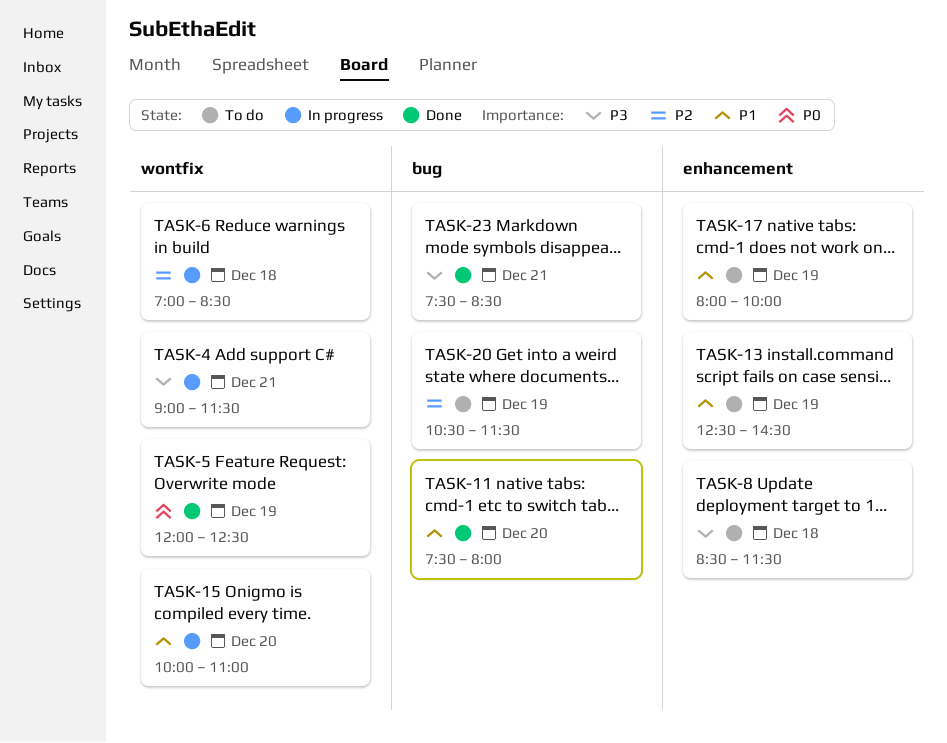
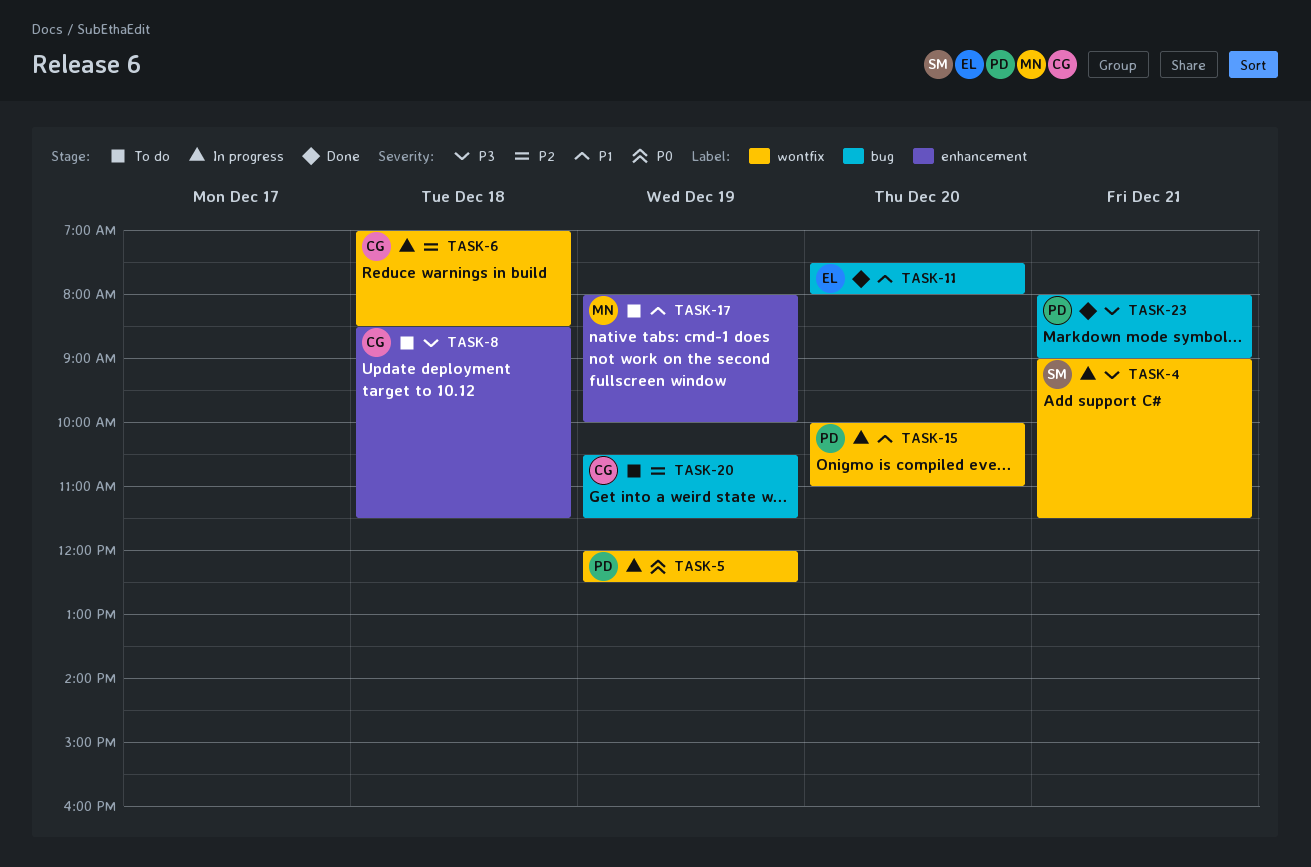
TASK-5, status: Done -> In progress
TASK-13: present -> none
TASK-23, begins: 07:30 -> 08:00
TASK-23, ends: 08:30 -> 09:00

